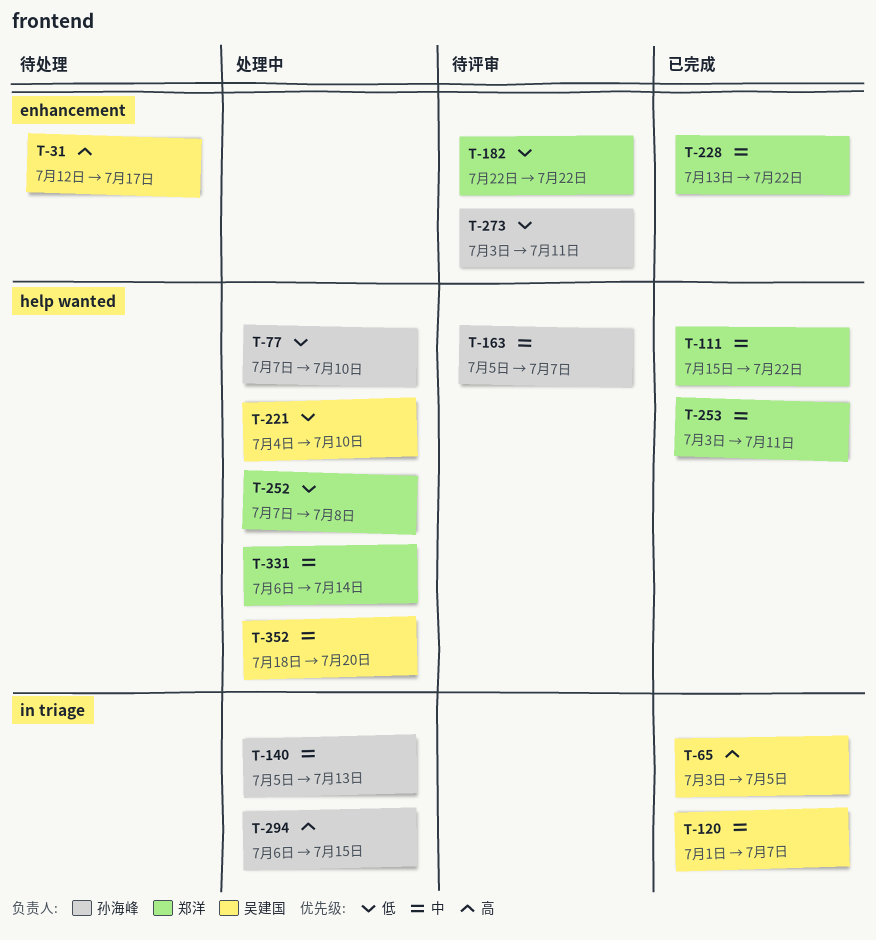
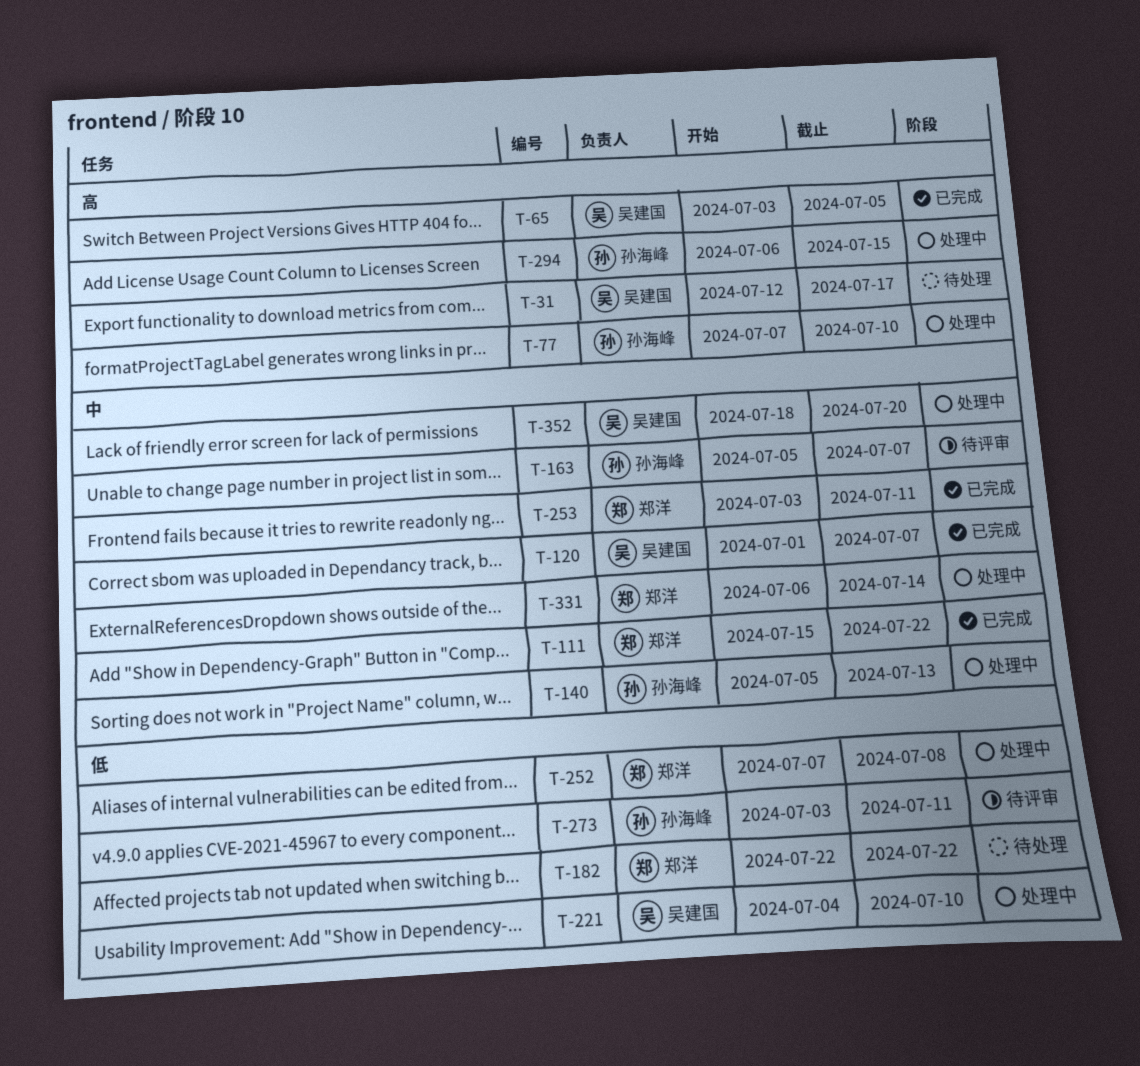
T-77, priority: 低 -> 高
T-182, status: 待评审 -> 待处理
T-228: present -> none

